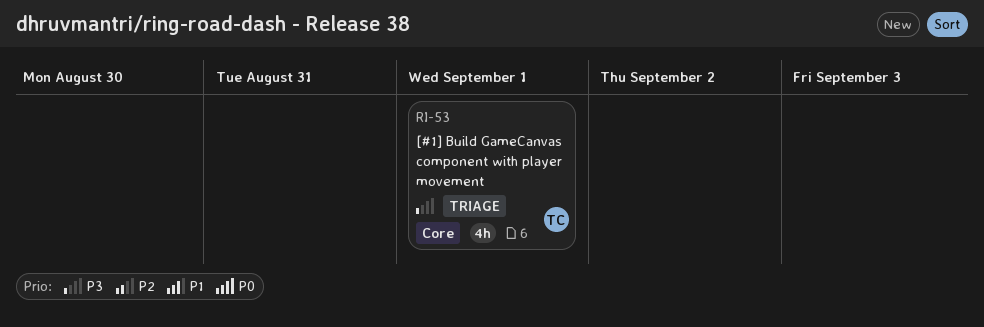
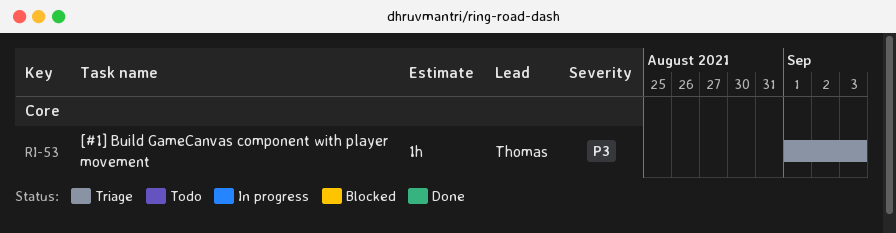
RI-53, estimate: 4h -> 1h
RI-53, due: Sep 1 -> Sep 3

